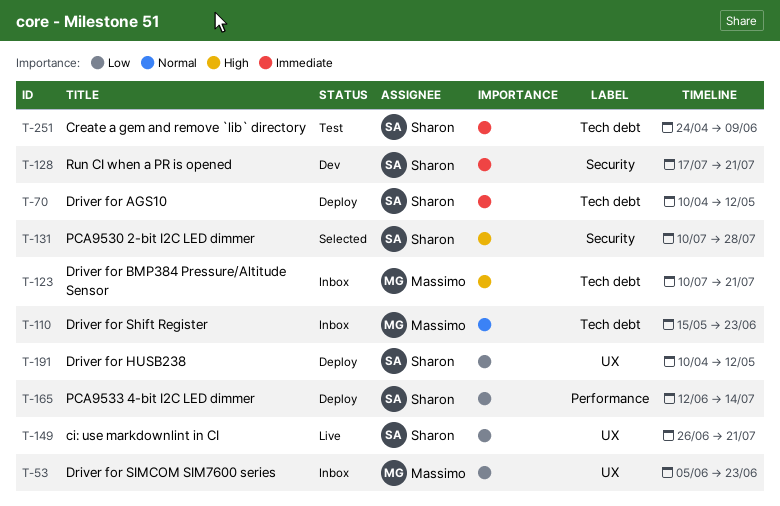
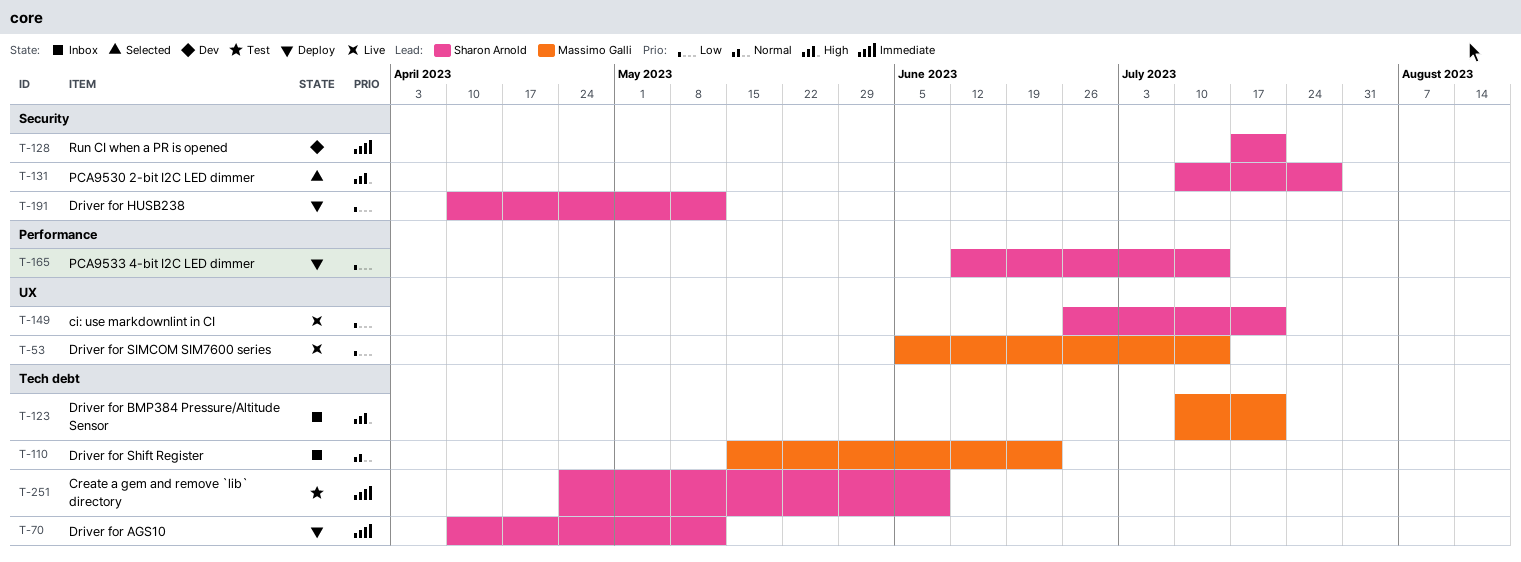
T-53, status: Inbox -> Live
T-53, due: Jun 23 -> Jul 14
T-191, label: UX -> Security

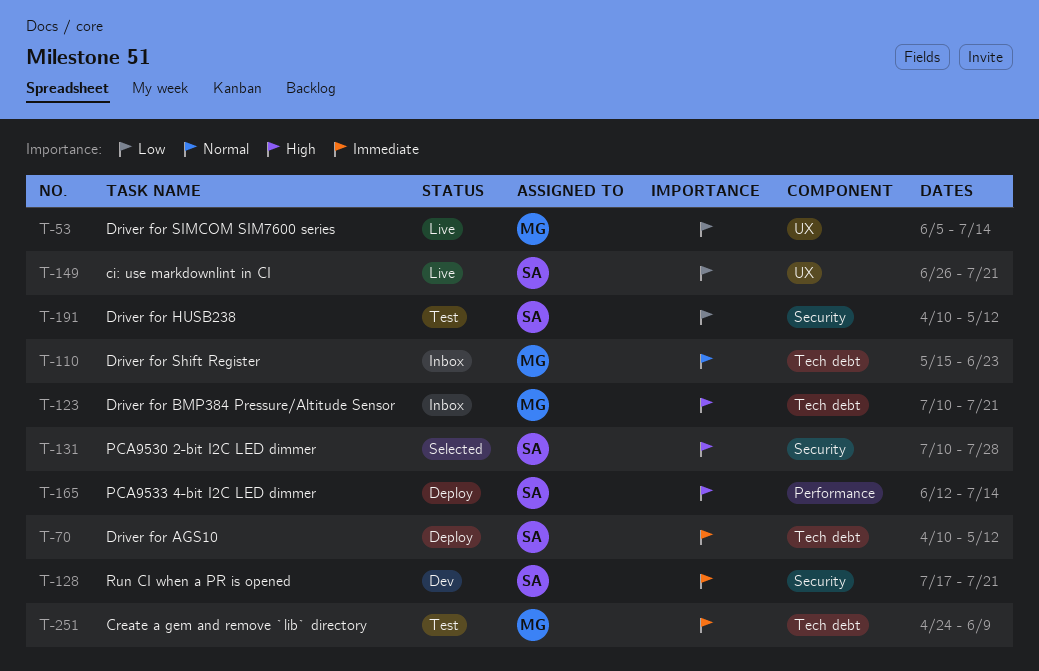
T-165, priority: Low -> High
T-191, status: Deploy -> Test
T-251, owner: Sharon Arnold -> Massimo Galli

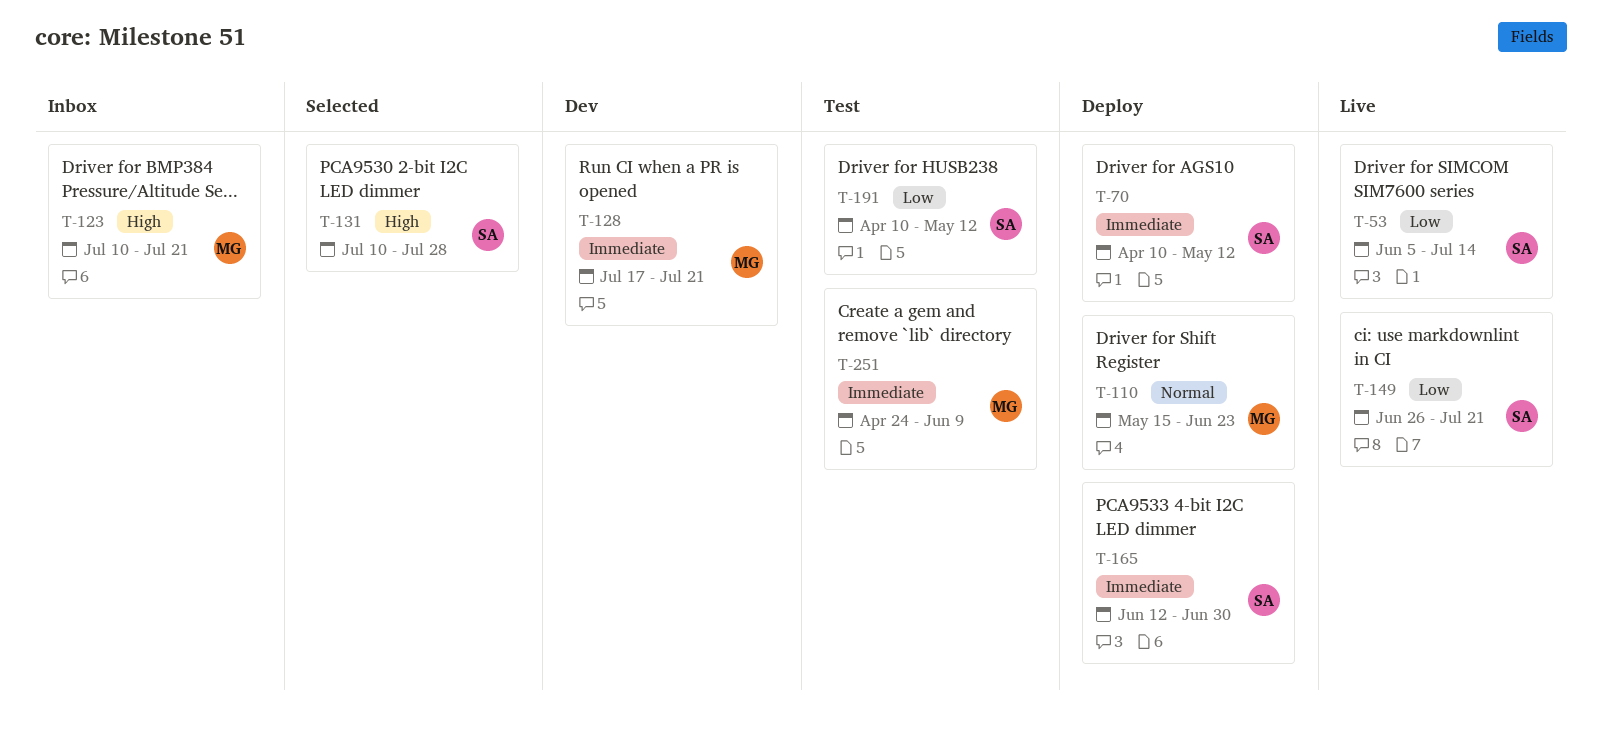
T-53, owner: MG -> SA
T-110, status: Inbox -> Deploy
T-128, owner: SA -> MG
T-165, priority: High -> Immediate
T-165, due: Jul 14 -> Jun 30

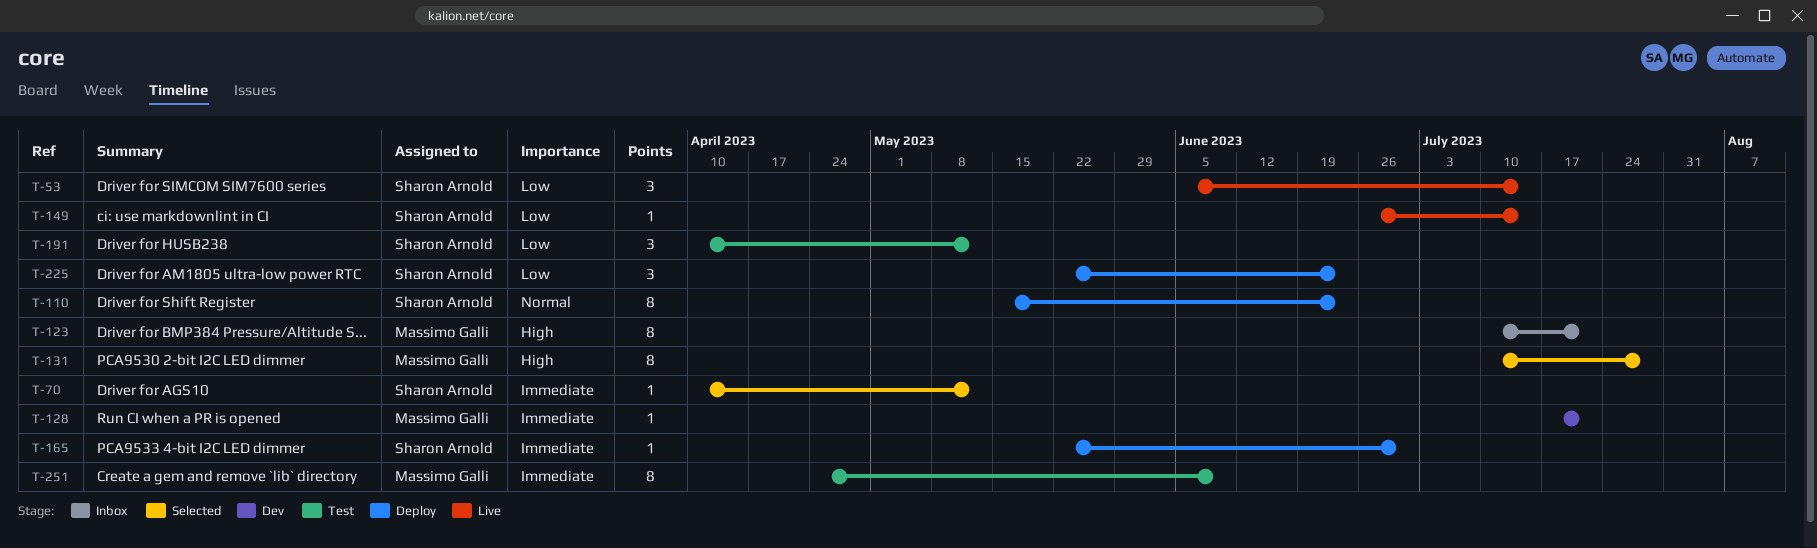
T-70, status: Deploy -> Selected
T-110, owner: Massimo Galli -> Sharon Arnold
T-131, owner: Sharon Arnold -> Massimo Galli
T-149, due: Jul 21 -> Jul 14
T-165, start: Jun 12 -> May 22
T-225: none -> present

